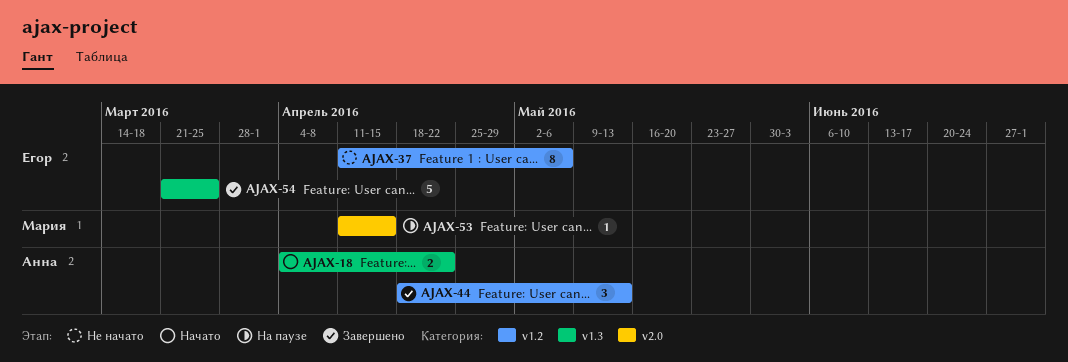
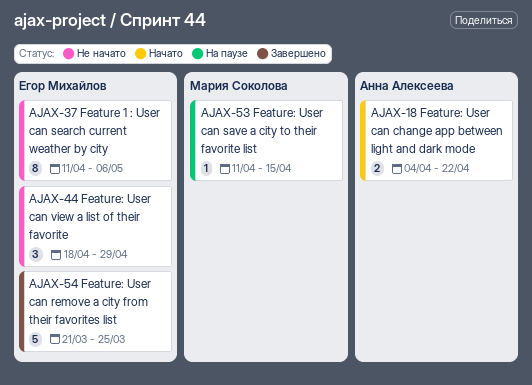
AJAX-44, status: Завершено -> Не начато
AJAX-44, owner: Анна Алексеева -> Егор Михайлов
AJAX-44, due: May 13 -> Apr 29

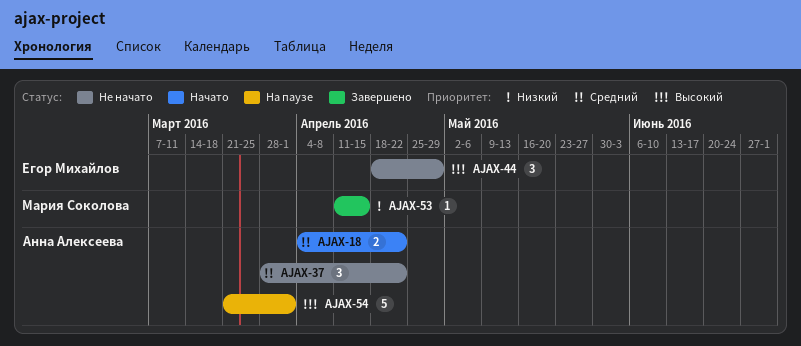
AJAX-37, owner: Егор Михайлов -> Анна Алексеева
AJAX-37, estimate: 8 -> 3
AJAX-37, start: Apr 11 -> Mar 28
AJAX-37, due: May 6 -> Apr 22
AJAX-53, status: На паузе -> Завершено
AJAX-54, status: Завершено -> На паузе
AJAX-54, owner: Егор Михайлов -> Анна Алексеева
AJAX-54, due: Mar 25 -> Apr 1

